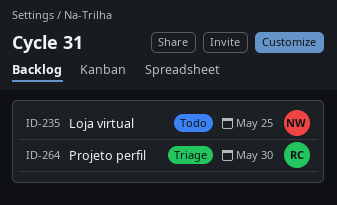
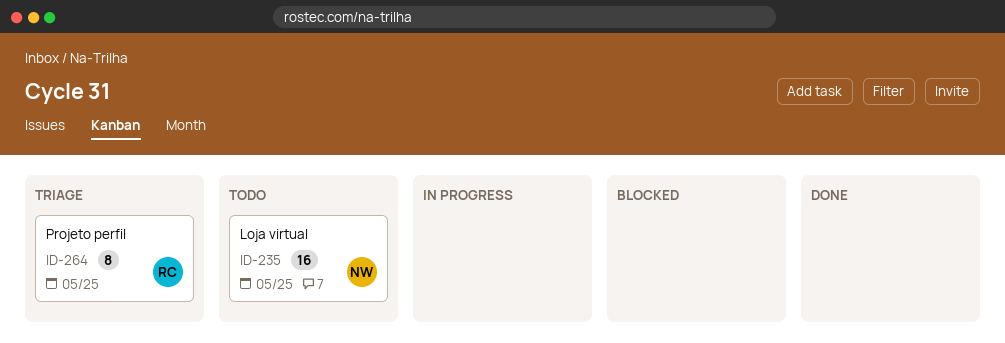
ID-264, due: May 30 -> May 25

